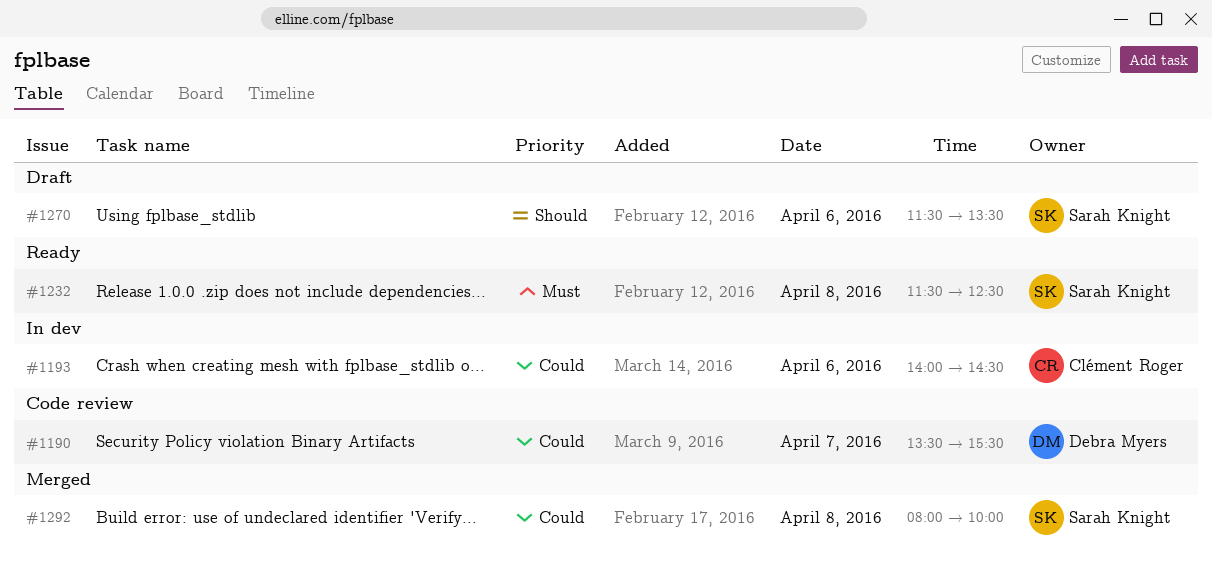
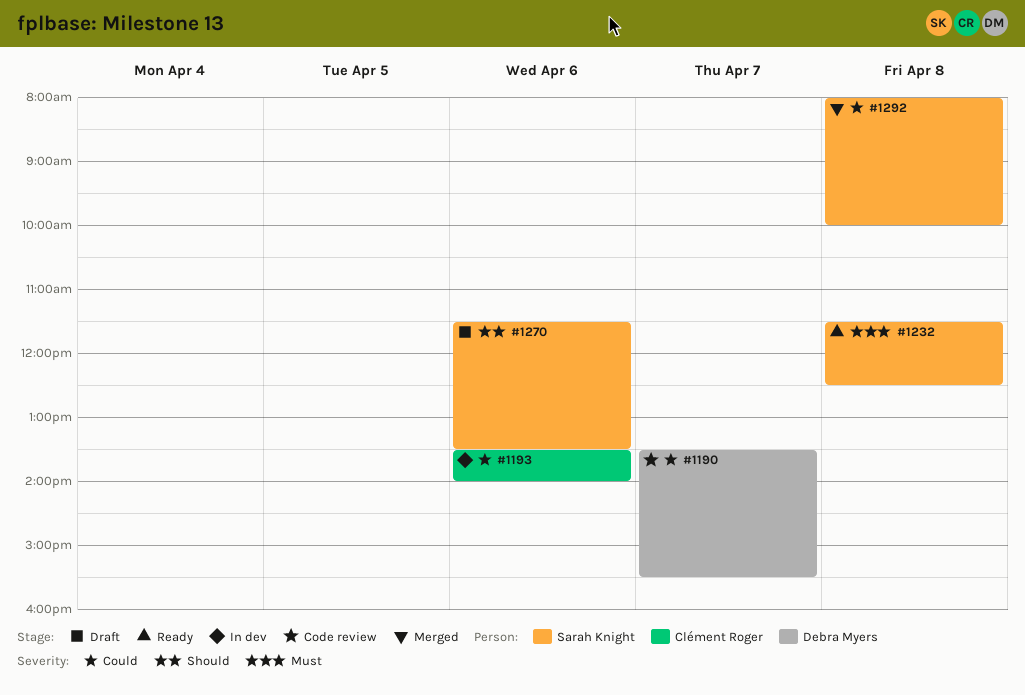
#1193, begins: 14:00 -> 13:30
#1193, ends: 14:30 -> 14:00

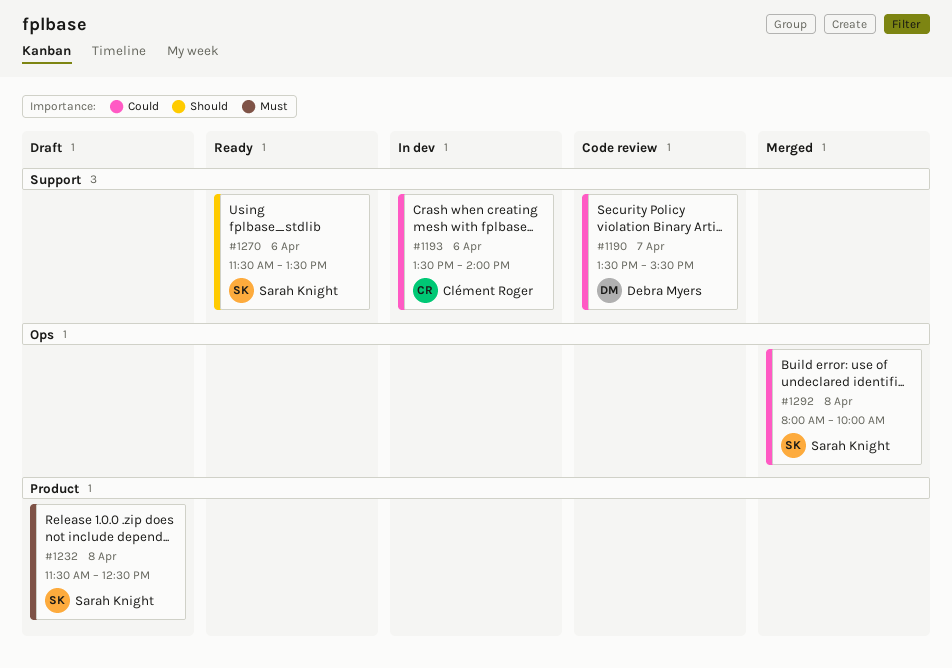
#1232, status: Ready -> Draft
#1270, status: Draft -> Ready

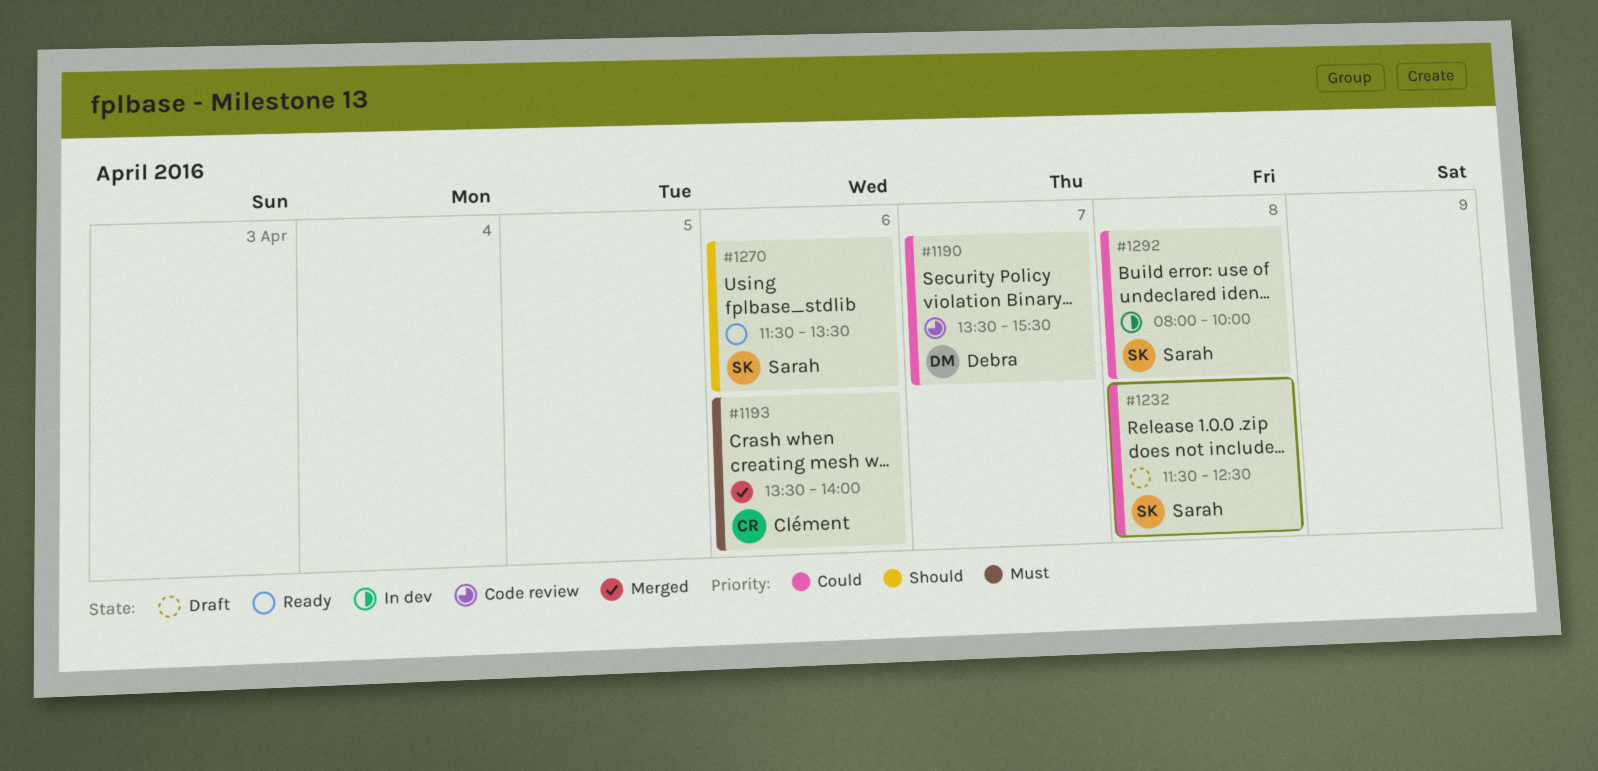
#1193, status: In dev -> Merged
#1193, priority: Could -> Must
#1232, priority: Must -> Could
#1292, status: Merged -> In dev

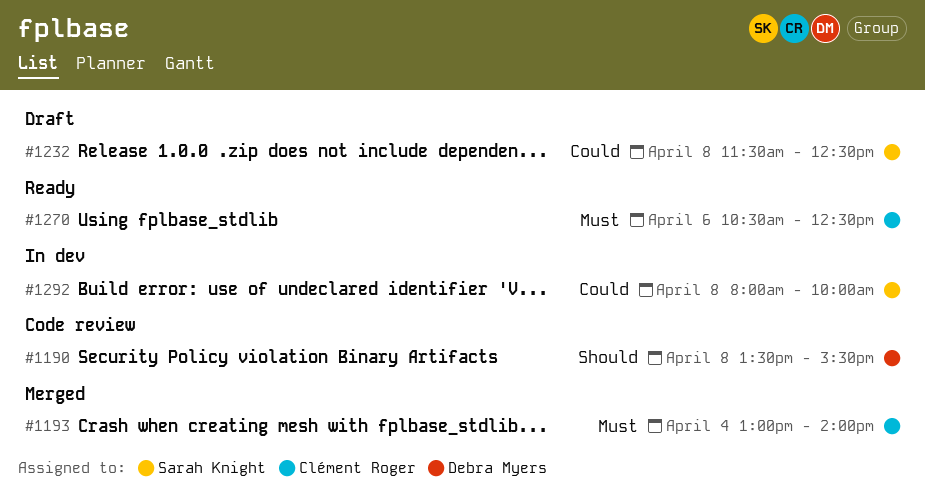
#1190, priority: Could -> Should
#1190, day: Apr 7 -> Apr 8
#1193, day: Apr 6 -> Apr 4
#1193, begins: 13:30 -> 13:00
#1270, owner: Sarah Knight -> Clément Roger
#1270, priority: Should -> Must
#1270, begins: 11:30 -> 10:30
#1270, ends: 13:30 -> 12:30

